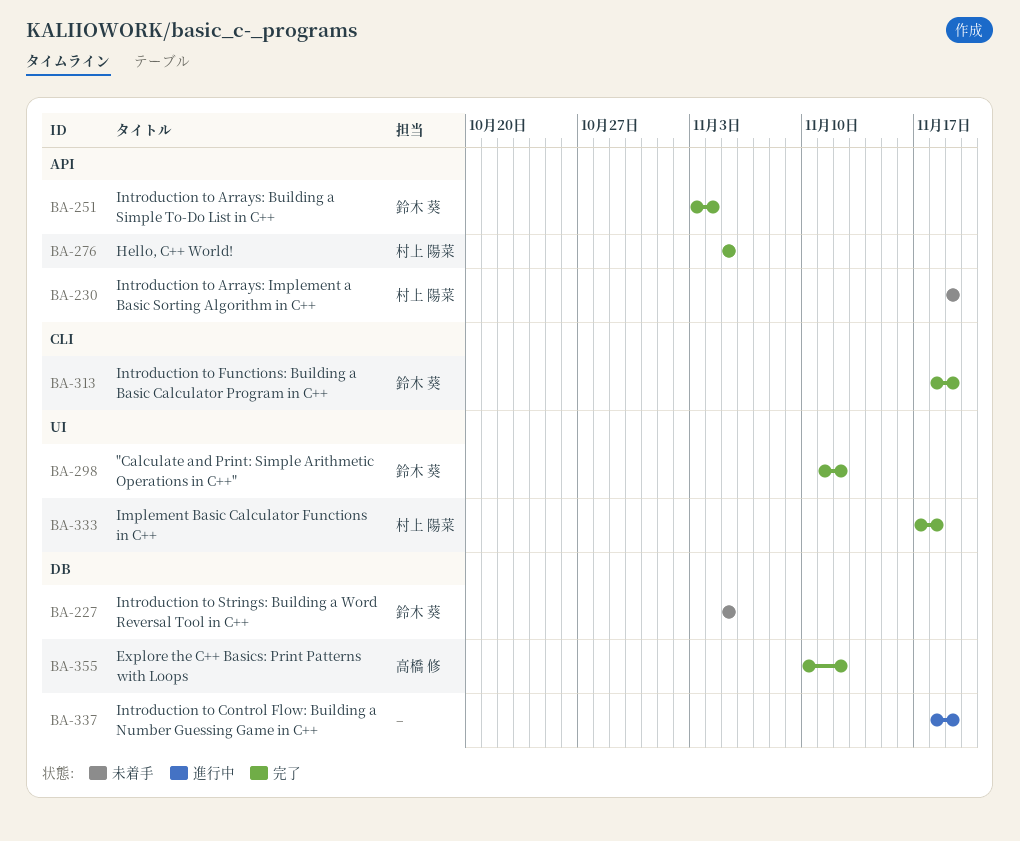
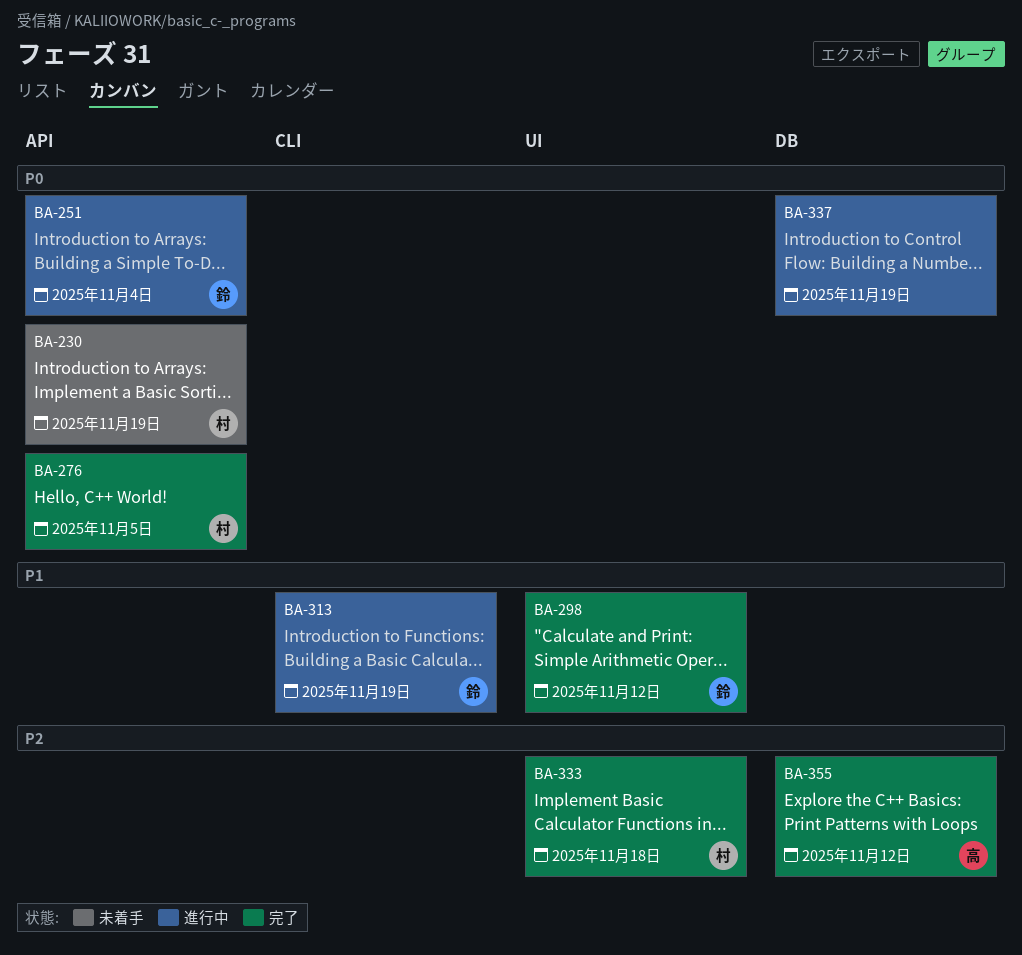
BA-227: present -> none
BA-251, status: 完了 -> 進行中
BA-313, status: 完了 -> 進行中

